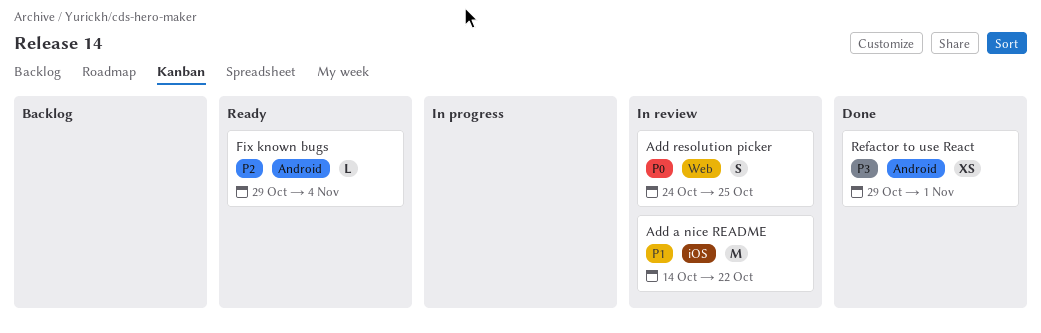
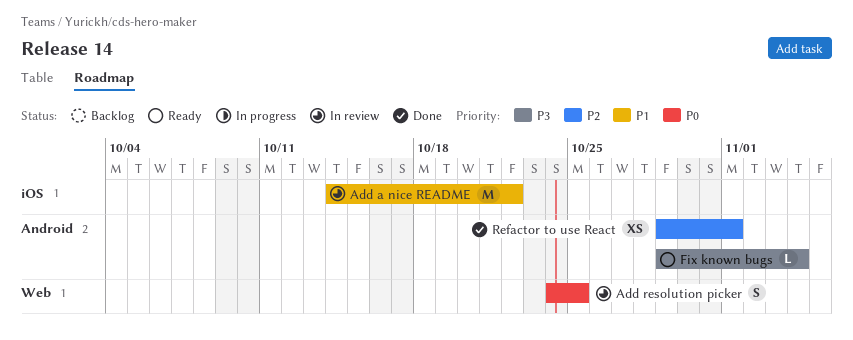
Fix known bugs, priority: P2 -> P3
Refactor to use React, priority: P3 -> P2

